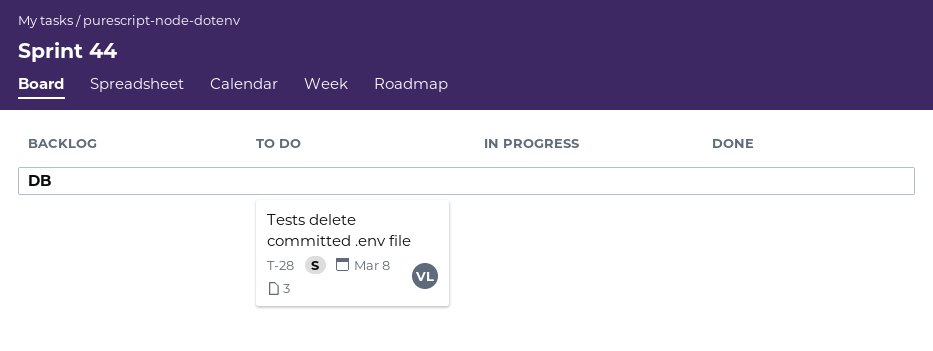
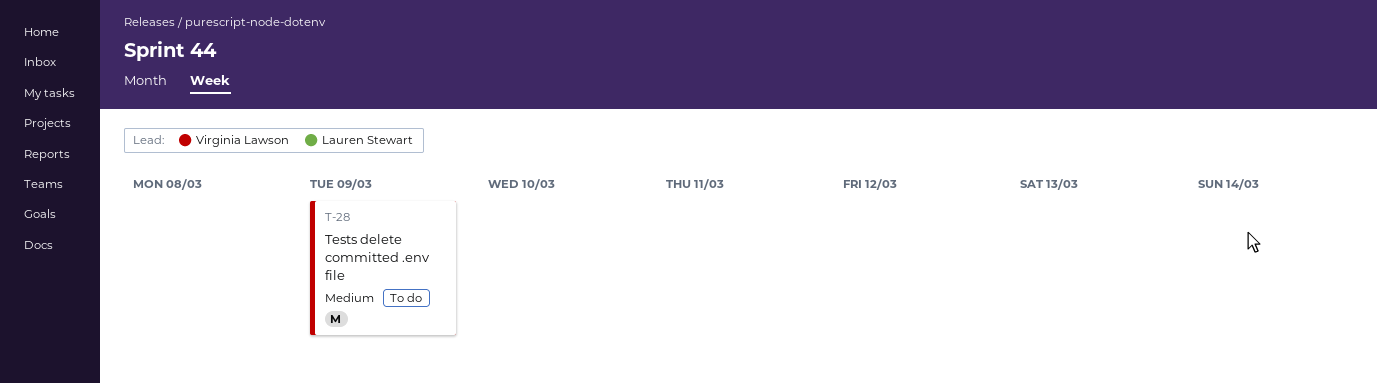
T-28, estimate: S -> M
T-28, due: Mar 8 -> Mar 9

